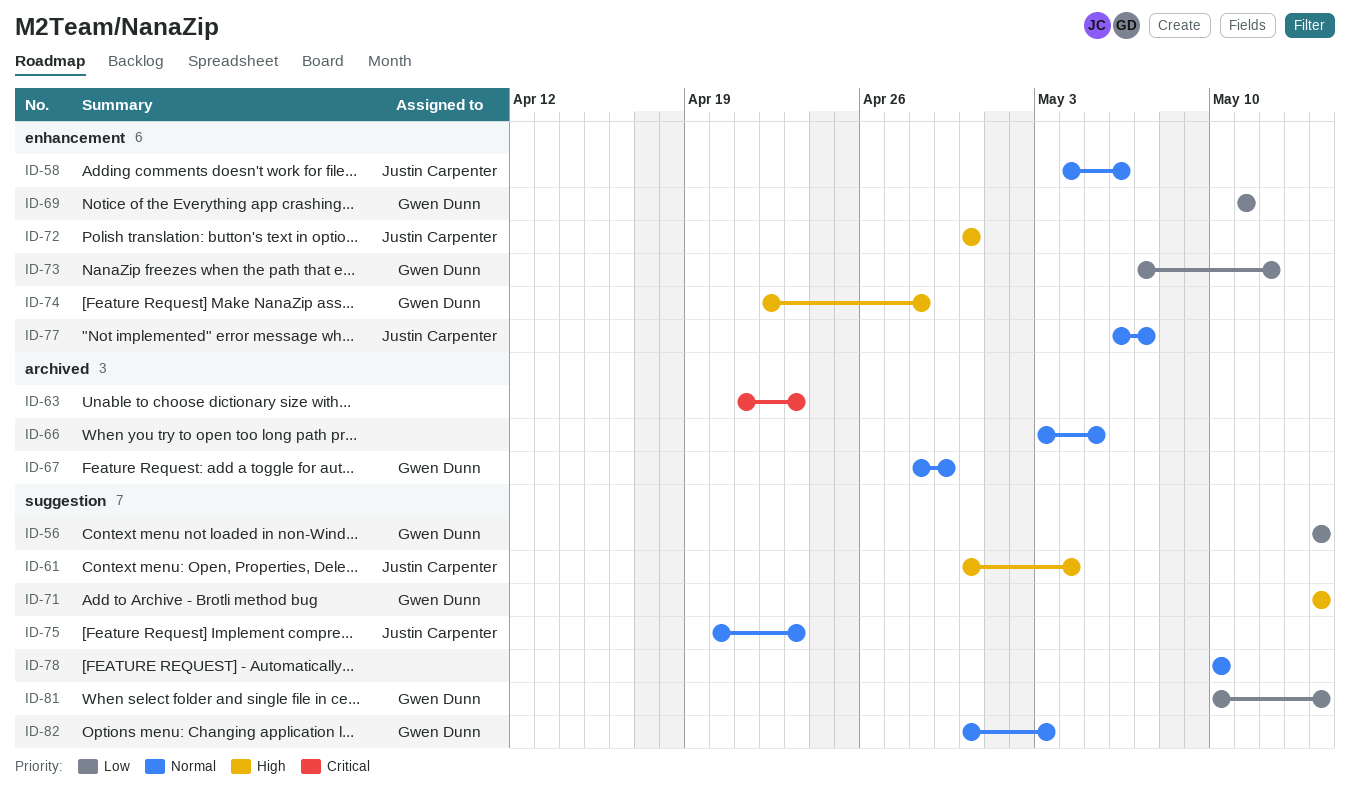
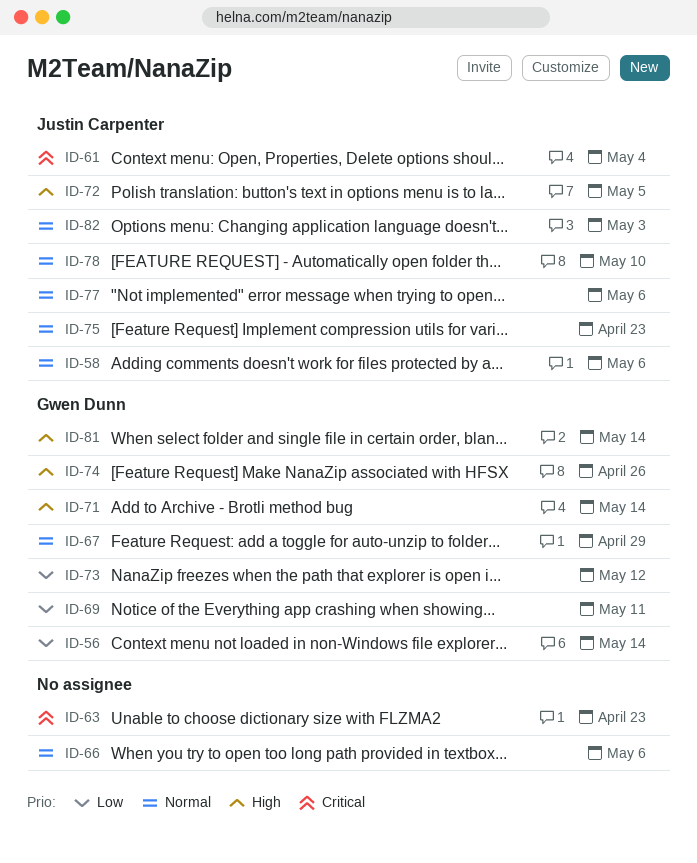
ID-61, priority: High -> Critical
ID-66, due: May 5 -> May 6
ID-72, due: Apr 30 -> May 5
ID-74, due: Apr 28 -> Apr 26
ID-77, due: May 7 -> May 6
ID-78, owner: none -> Justin Carpenter
ID-81, priority: Low -> High
ID-82, owner: Gwen Dunn -> Justin Carpenter

